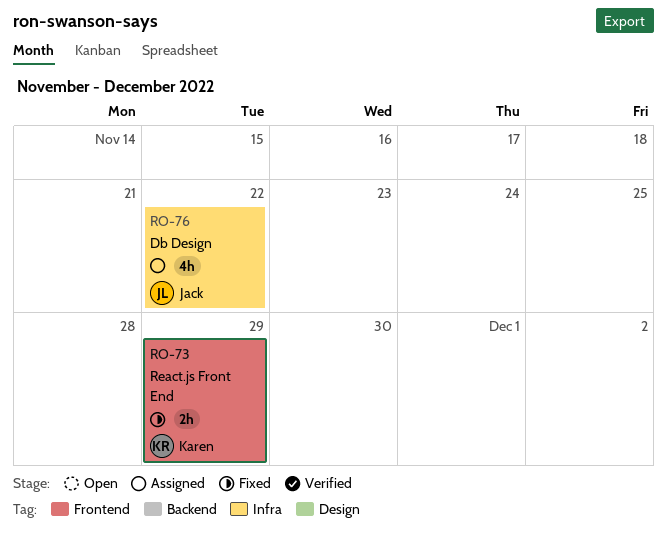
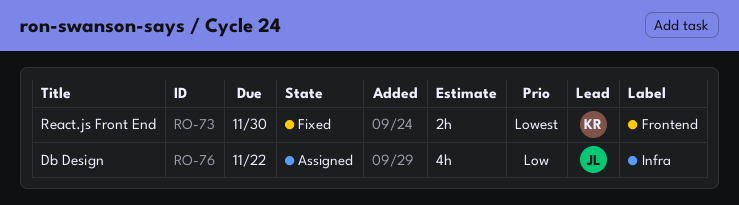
RO-73, due: Nov 29 -> Nov 30

